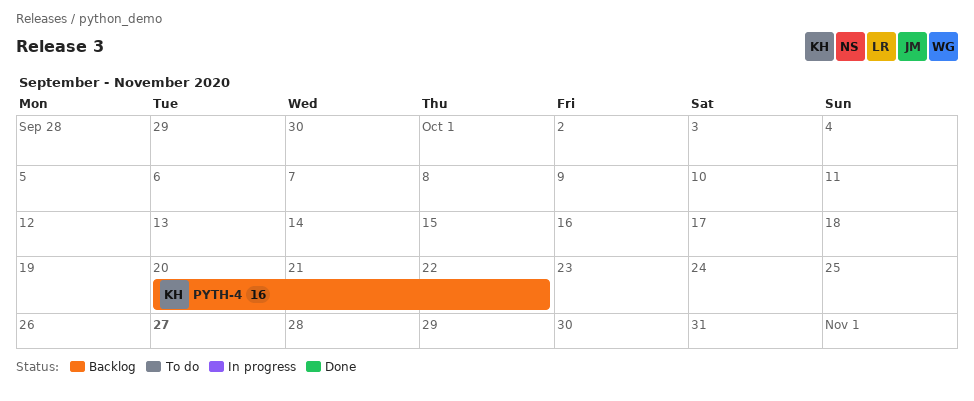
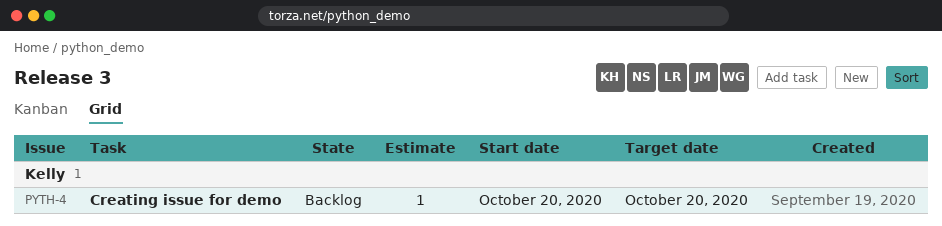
PYTH-4, estimate: 16 -> 1
PYTH-4, due: Oct 22 -> Oct 20

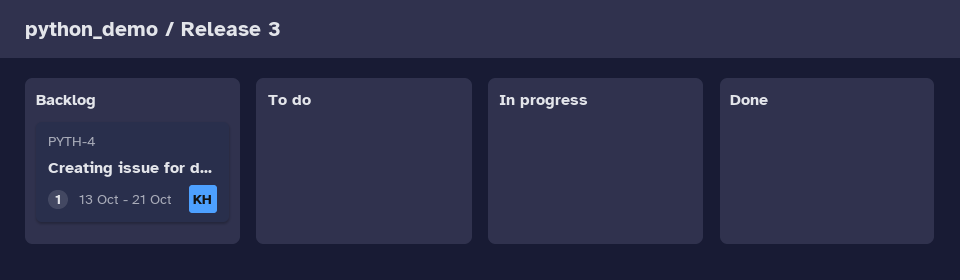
PYTH-4, start: Oct 20 -> Oct 13
PYTH-4, due: Oct 20 -> Oct 21

